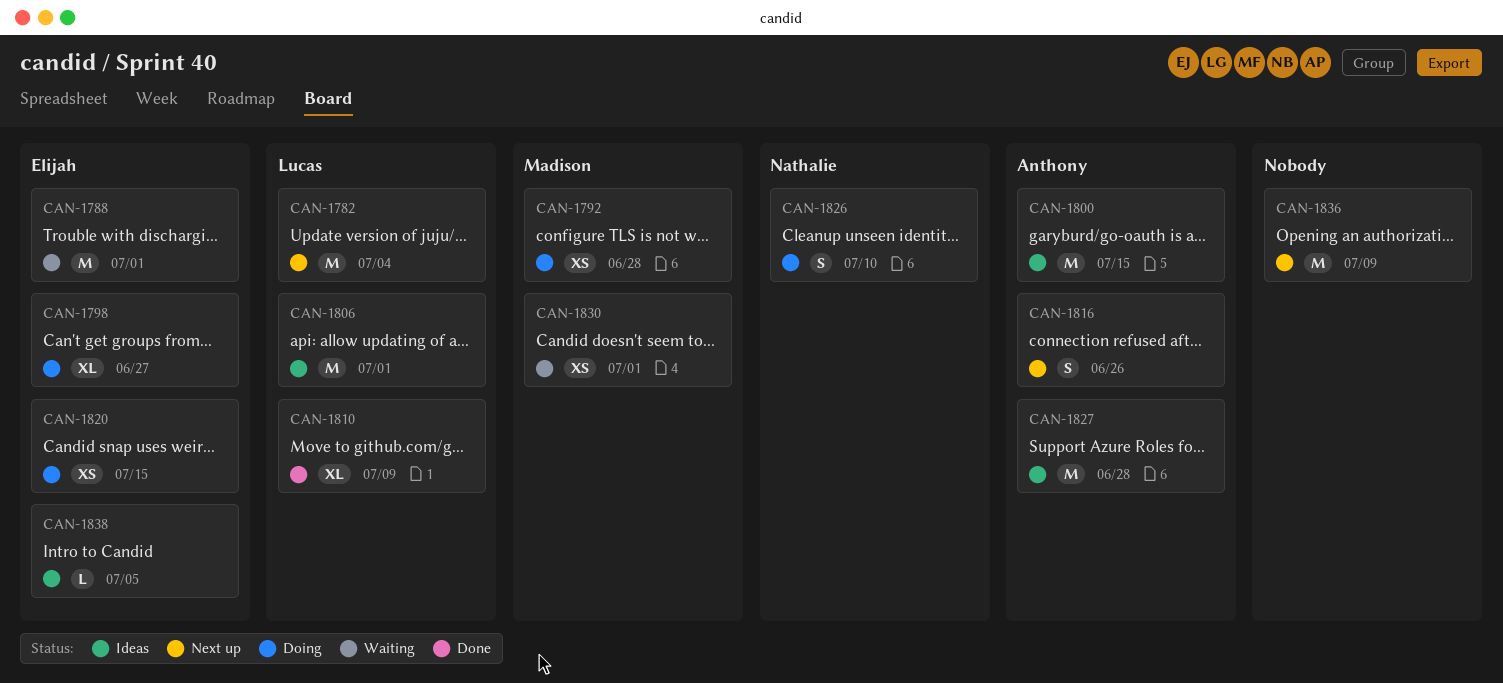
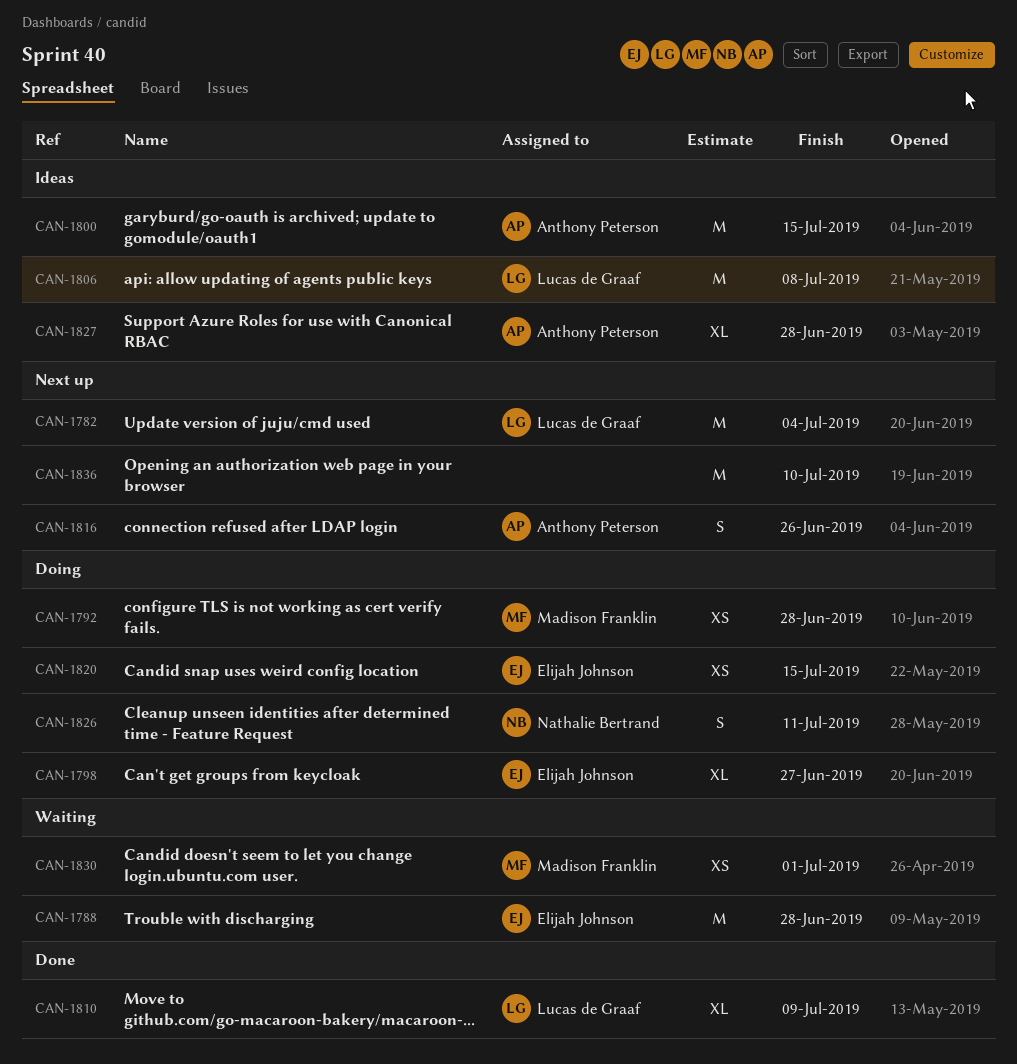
CAN-1788, due: Jul 1 -> Jun 28
CAN-1806, due: Jul 1 -> Jul 8
CAN-1826, due: Jul 10 -> Jul 11
CAN-1827, estimate: M -> XL
CAN-1836, due: Jul 9 -> Jul 10
CAN-1838: present -> none

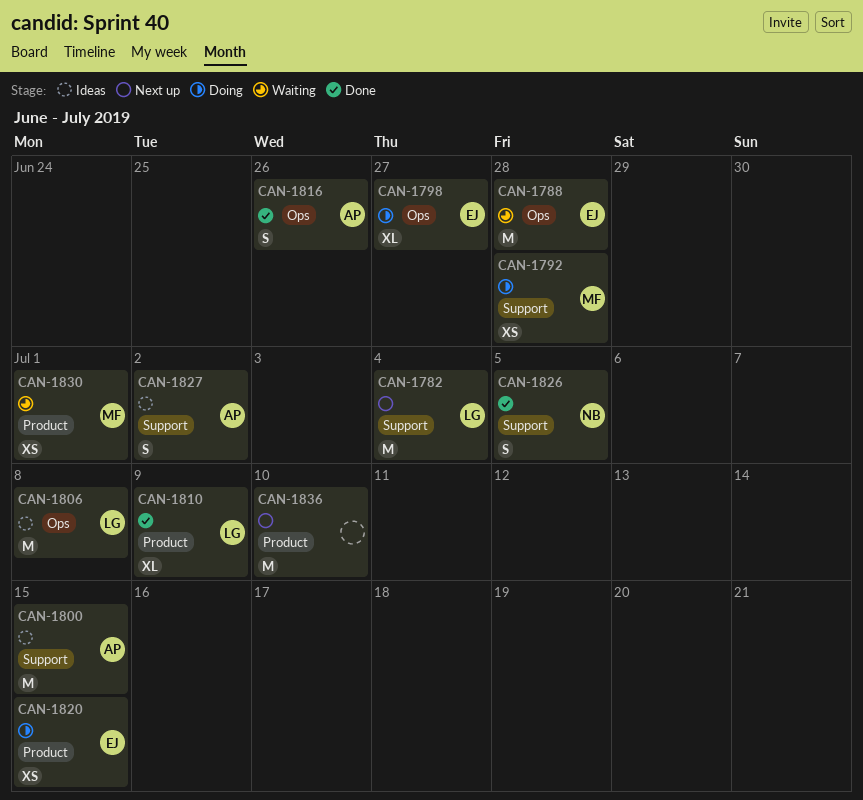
CAN-1816, status: Next up -> Done
CAN-1826, status: Doing -> Done
CAN-1826, due: Jul 11 -> Jul 5
CAN-1827, estimate: XL -> S
CAN-1827, due: Jun 28 -> Jul 2

